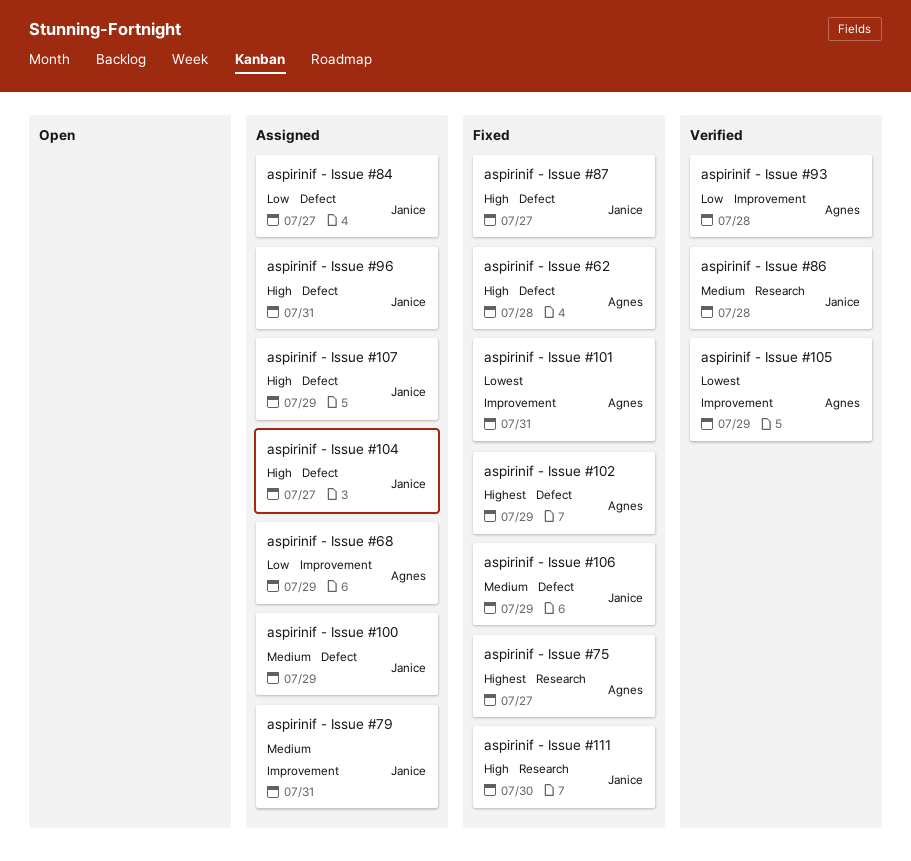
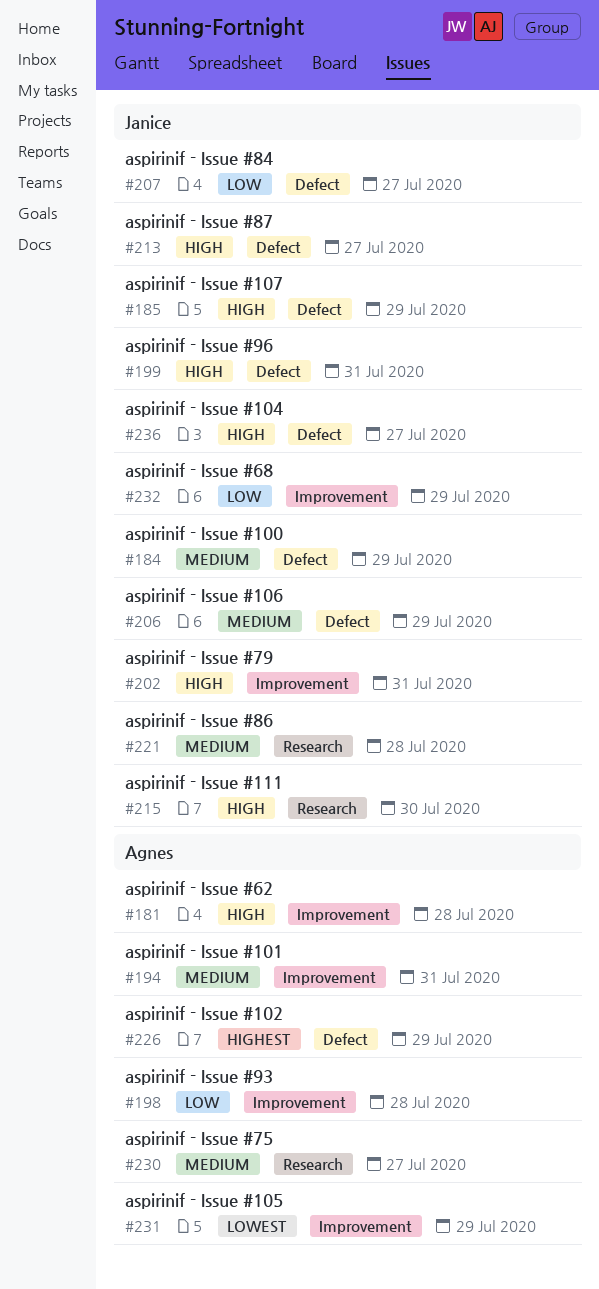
aspirinif - Issue #101, priority: Lowest -> Medium
aspirinif - Issue #62, label: Defect -> Improvement
aspirinif - Issue #68, owner: Agnes -> Janice
aspirinif - Issue #75, priority: Highest -> Medium
aspirinif - Issue #79, priority: Medium -> High

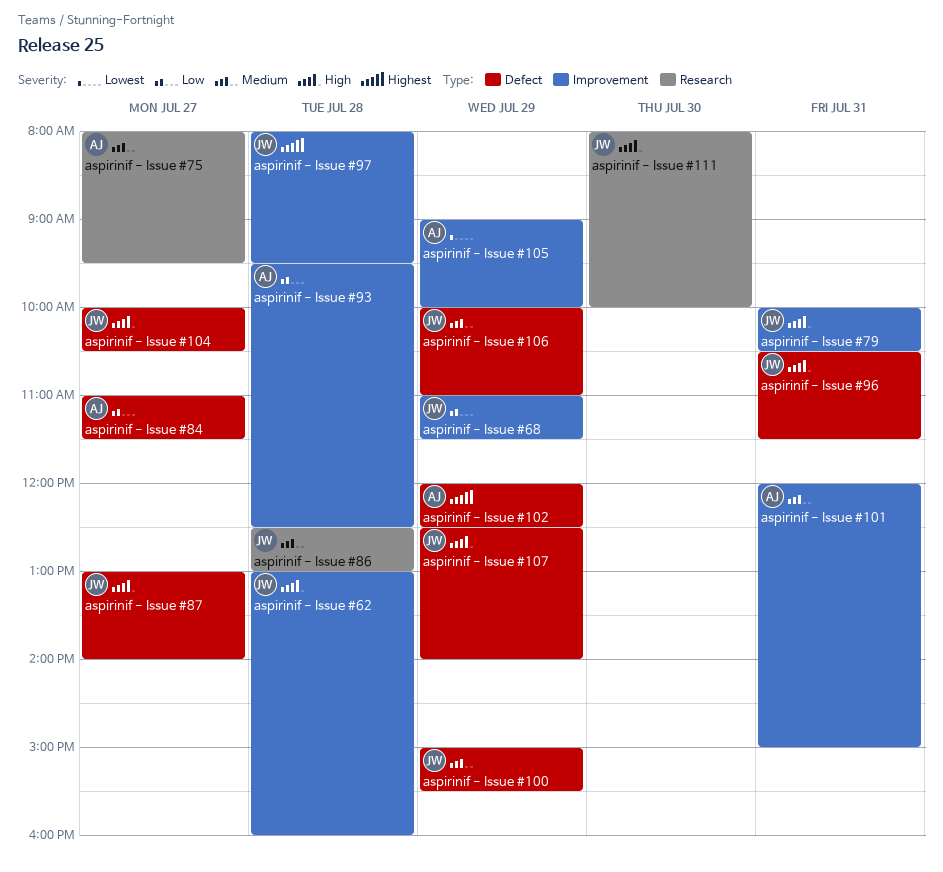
aspirinif - Issue #62, owner: Agnes -> Janice
aspirinif - Issue #84, owner: Janice -> Agnes
aspirinif - Issue #97: none -> present

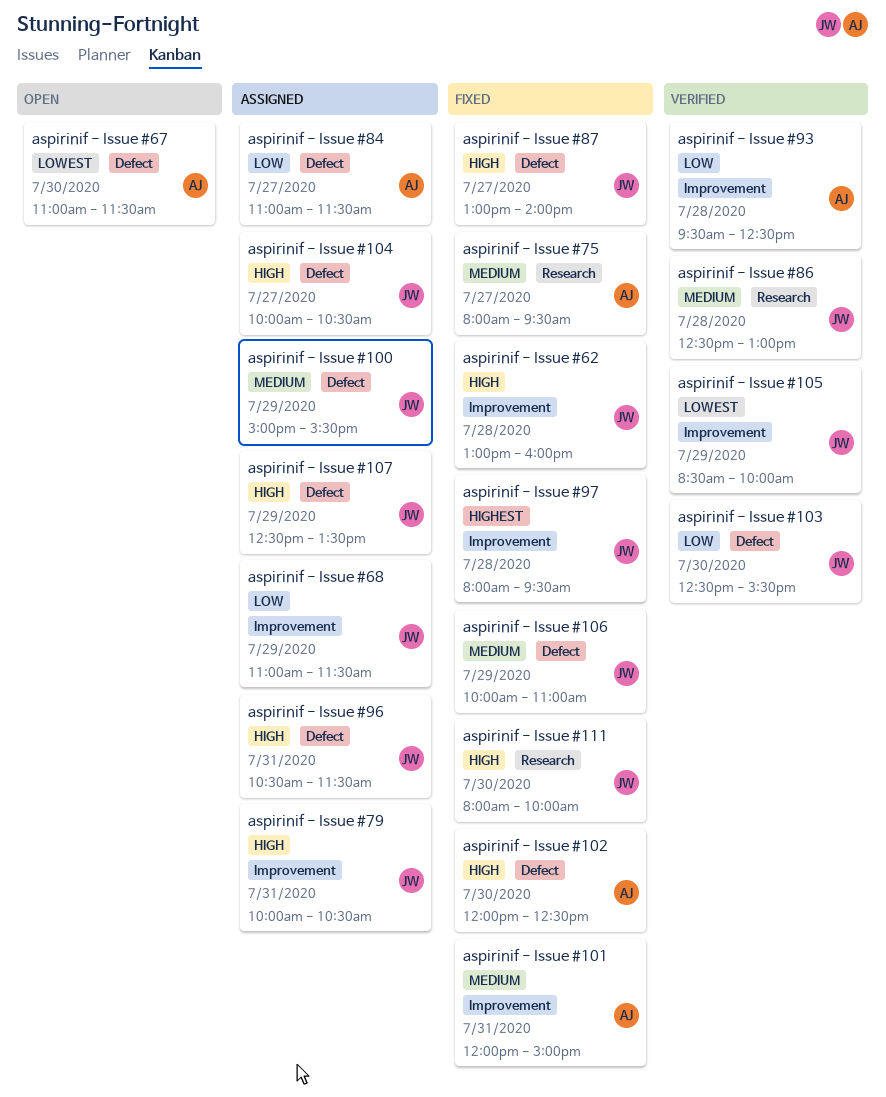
aspirinif - Issue #102, priority: Highest -> High
aspirinif - Issue #102, day: Jul 29 -> Jul 30
aspirinif - Issue #103: none -> present
aspirinif - Issue #105, owner: AJ -> JW
aspirinif - Issue #105, begins: 09:00 -> 08:30
aspirinif - Issue #107, ends: 14:00 -> 13:30
aspirinif - Issue #67: none -> present

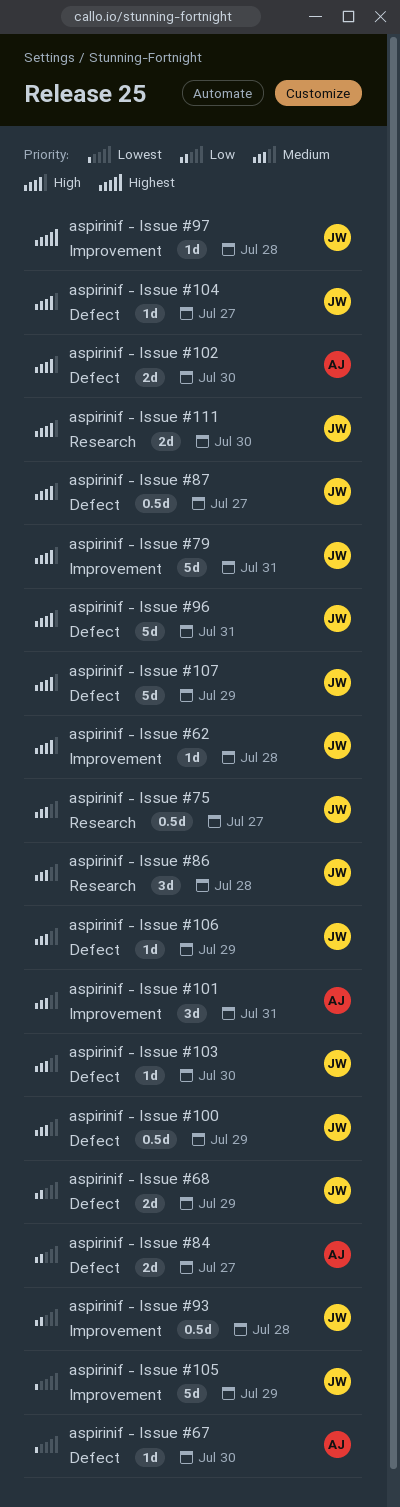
aspirinif - Issue #103, priority: Low -> Medium
aspirinif - Issue #68, label: Improvement -> Defect
aspirinif - Issue #75, owner: AJ -> JW
aspirinif - Issue #93, owner: AJ -> JW

